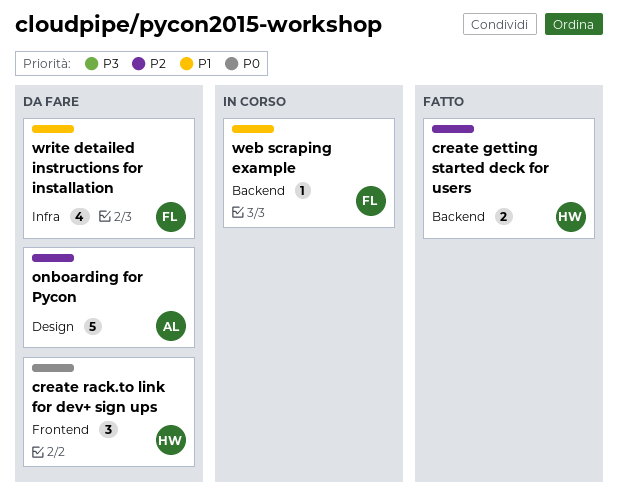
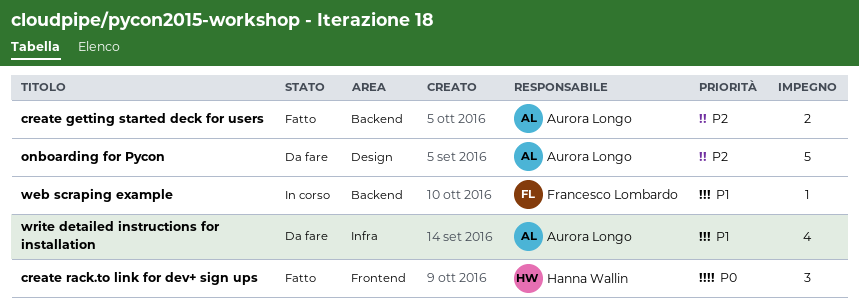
create getting started deck for users, owner: Hanna Wallin -> Aurora Longo
create rack.to link for dev+ sign ups, status: Da fare -> Fatto
write detailed instructions for installation, owner: Francesco Lombardo -> Aurora Longo

